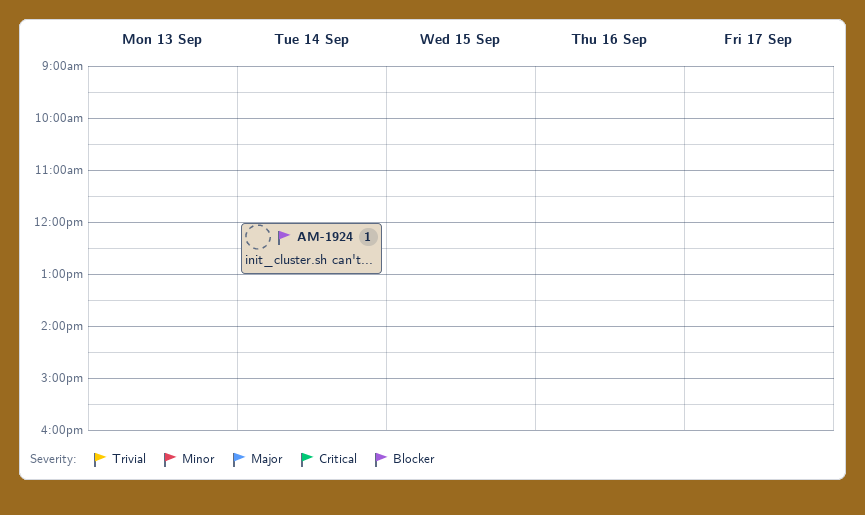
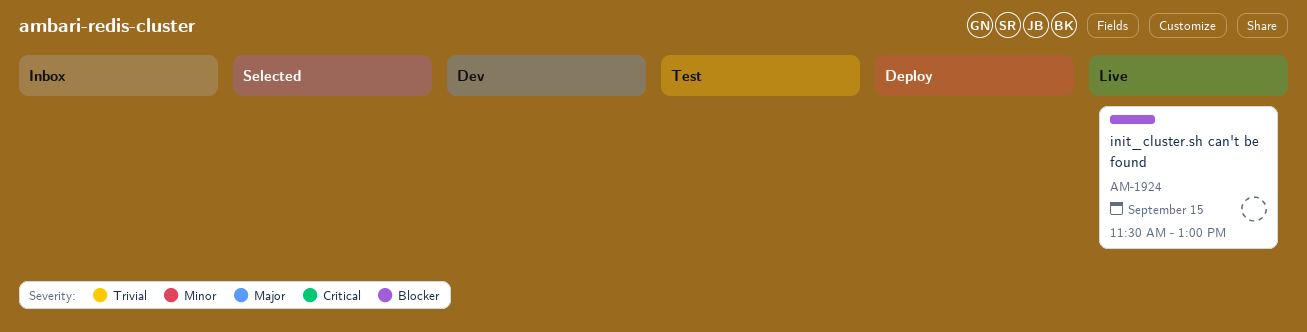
AM-1924, day: Sep 14 -> Sep 15
AM-1924, begins: 12:00 -> 11:30

